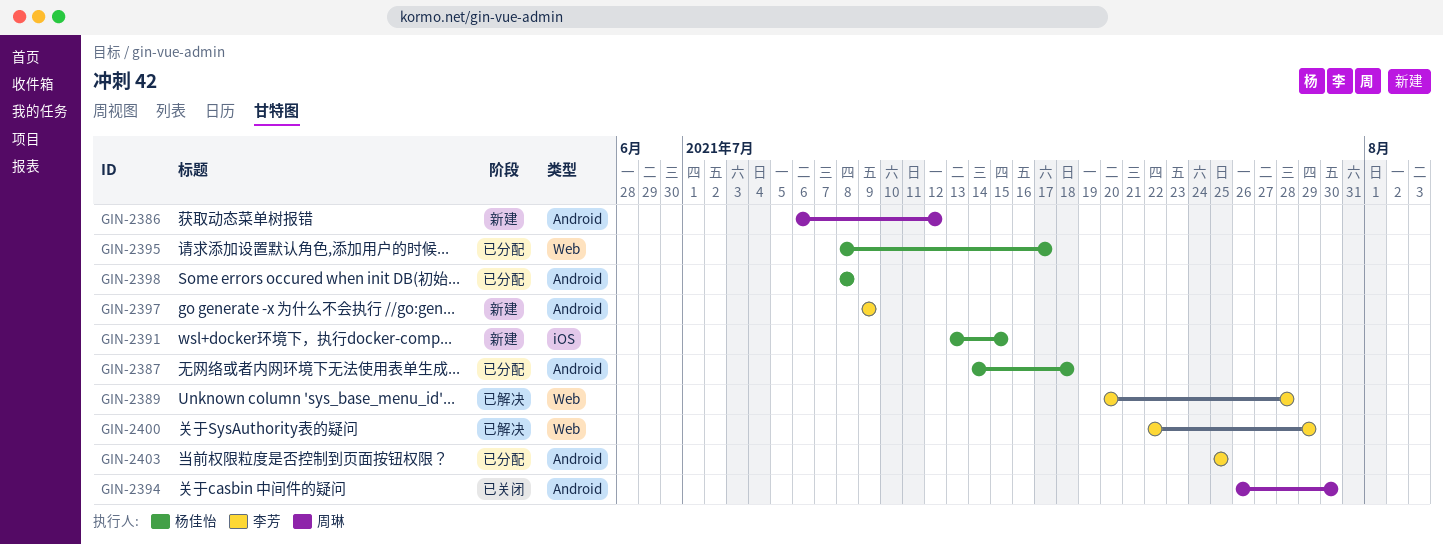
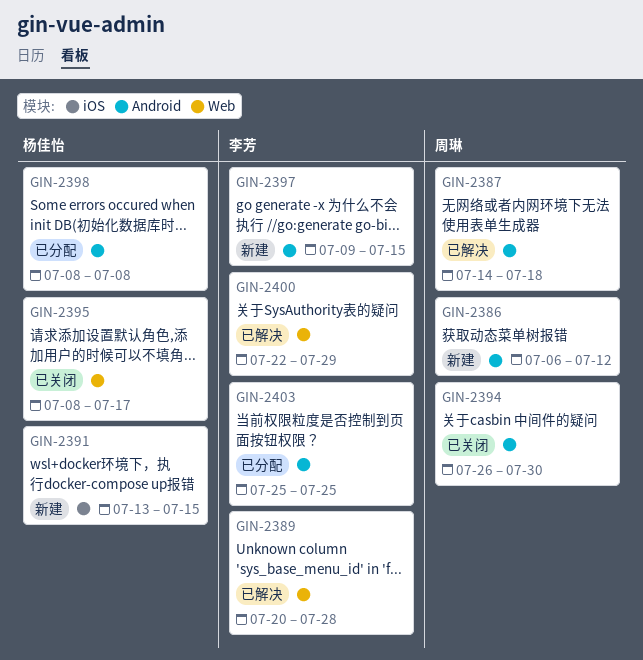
GIN-2387, status: 已分配 -> 已解决
GIN-2387, owner: 杨佳怡 -> 周琳
GIN-2395, status: 已分配 -> 已关闭
GIN-2397, due: Jul 9 -> Jul 15

